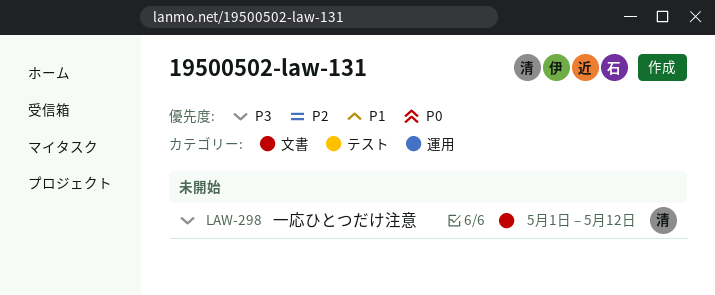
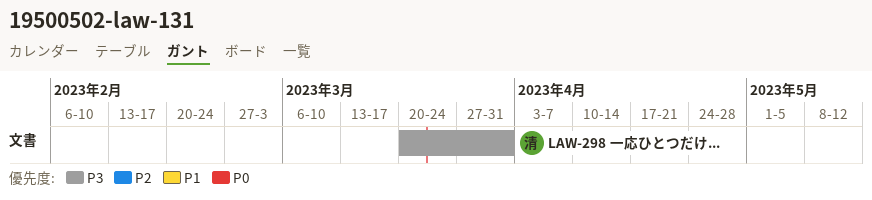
LAW-298, start: May 1 -> Mar 20
LAW-298, due: May 12 -> Mar 31

